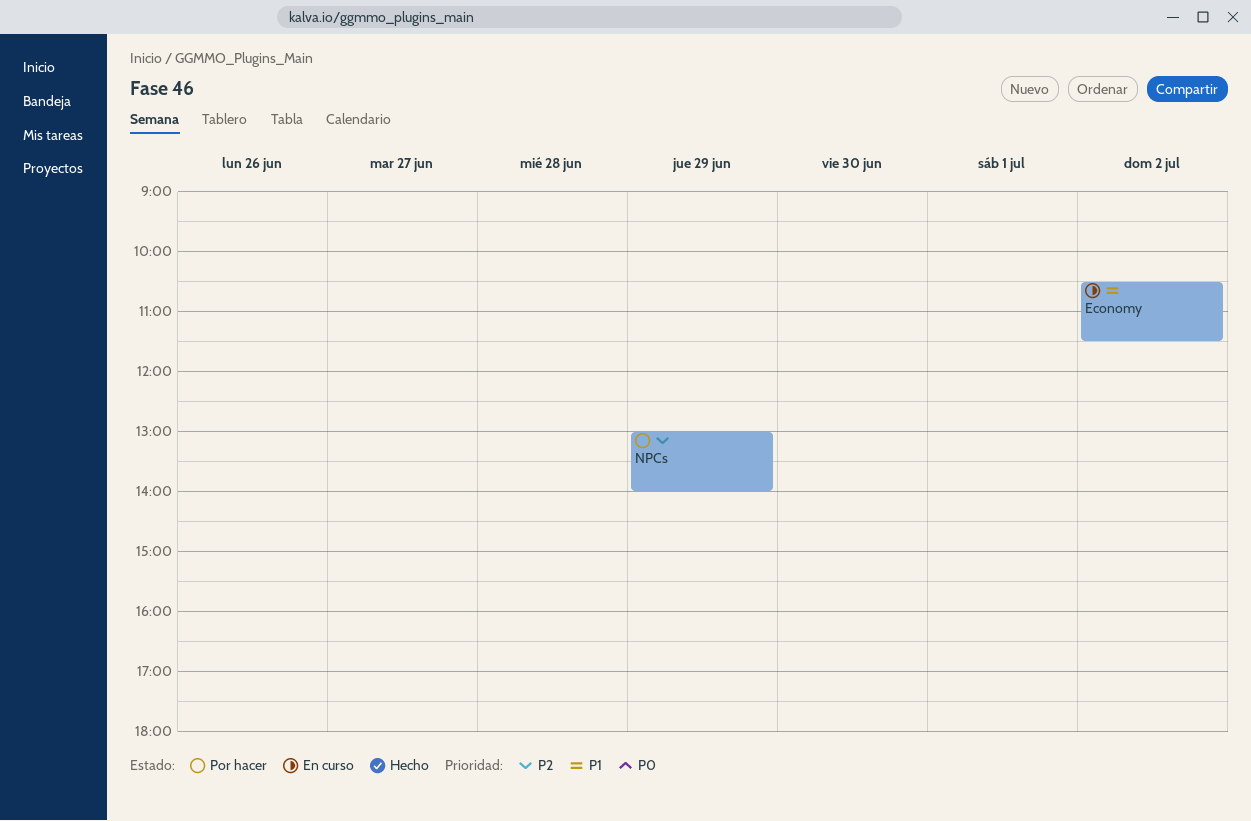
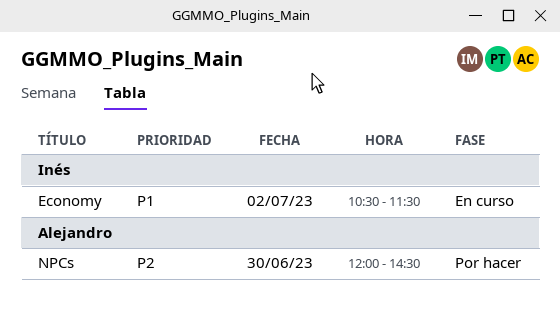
NPCs, day: Jun 29 -> Jun 30
NPCs, begins: 13:00 -> 12:00
NPCs, ends: 14:00 -> 14:30

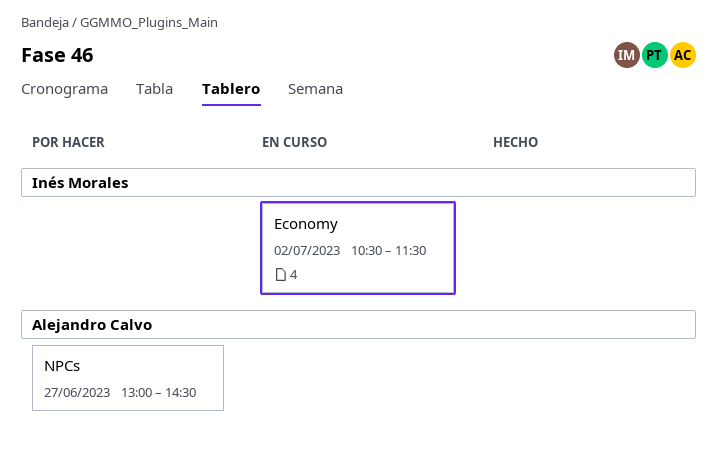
NPCs, day: Jun 30 -> Jun 27
NPCs, begins: 12:00 -> 13:00

